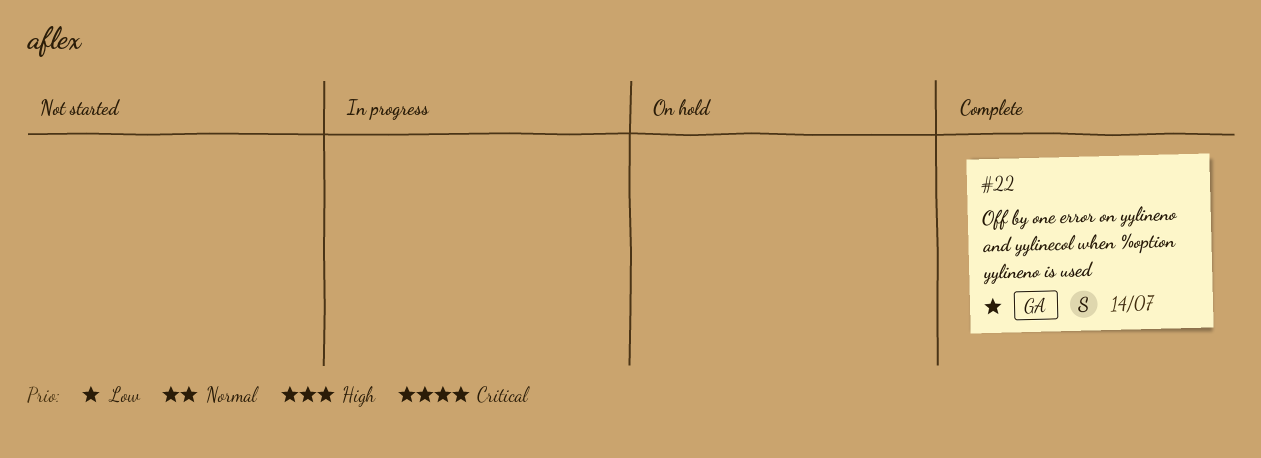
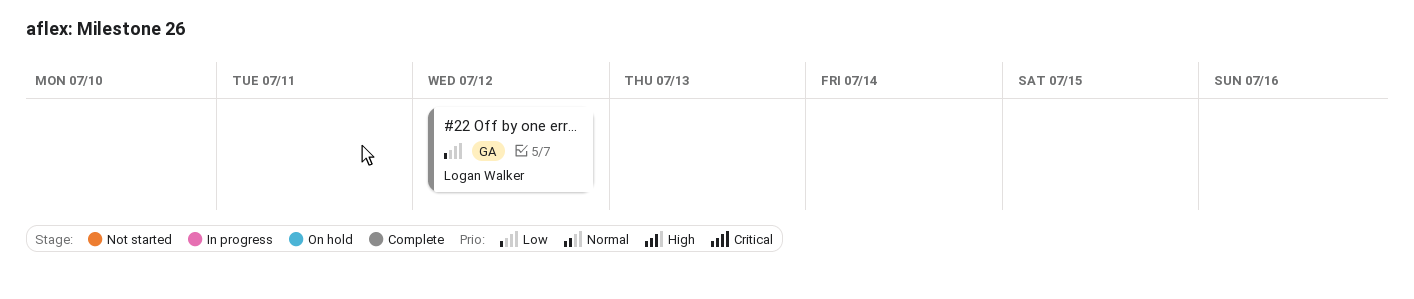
#22, due: Jul 14 -> Jul 12

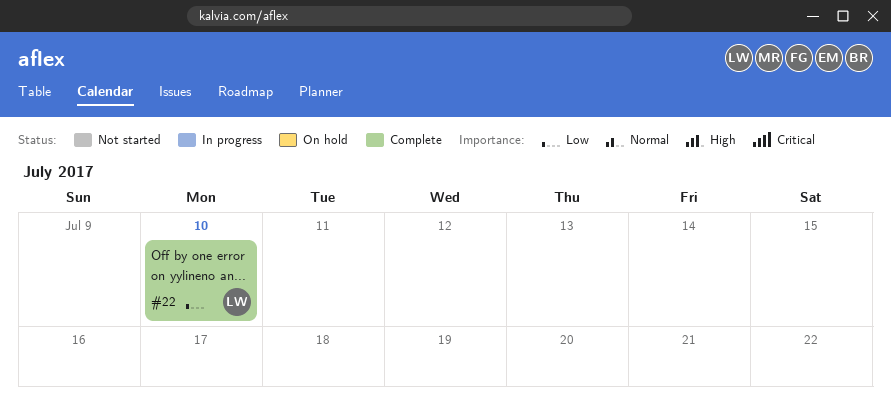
#22, due: Jul 12 -> Jul 10

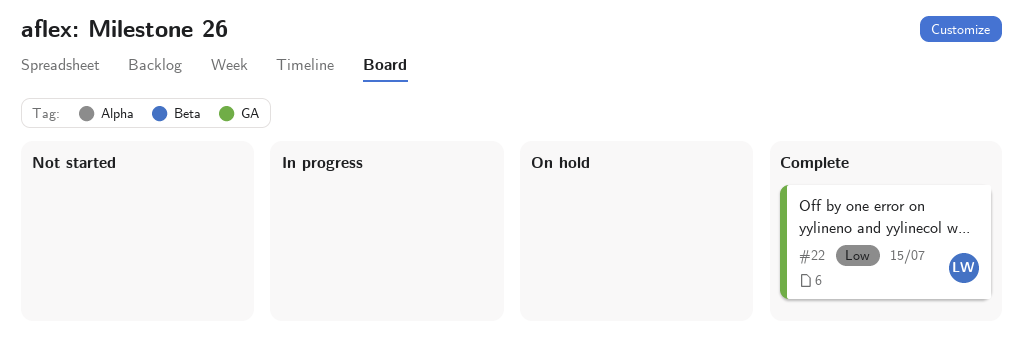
#22, due: Jul 10 -> Jul 15

